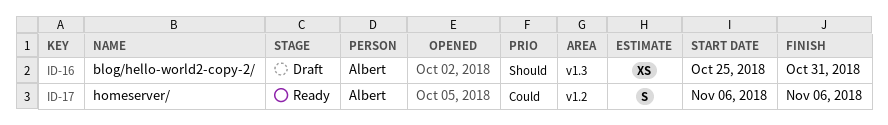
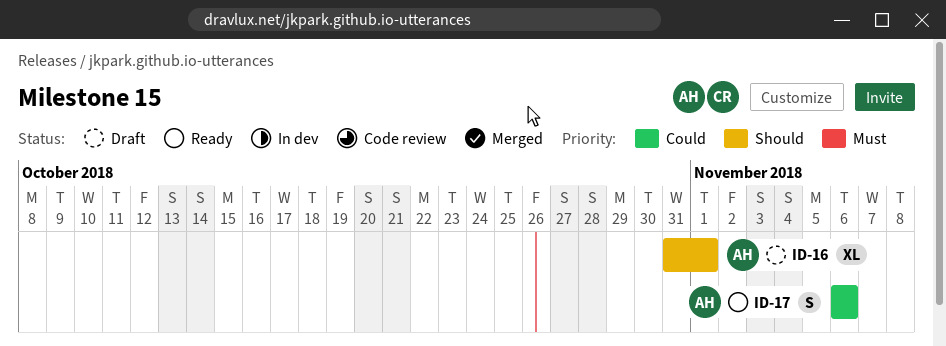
ID-16, estimate: XS -> XL
ID-16, start: Oct 25 -> Oct 31
ID-16, due: Oct 31 -> Nov 1

